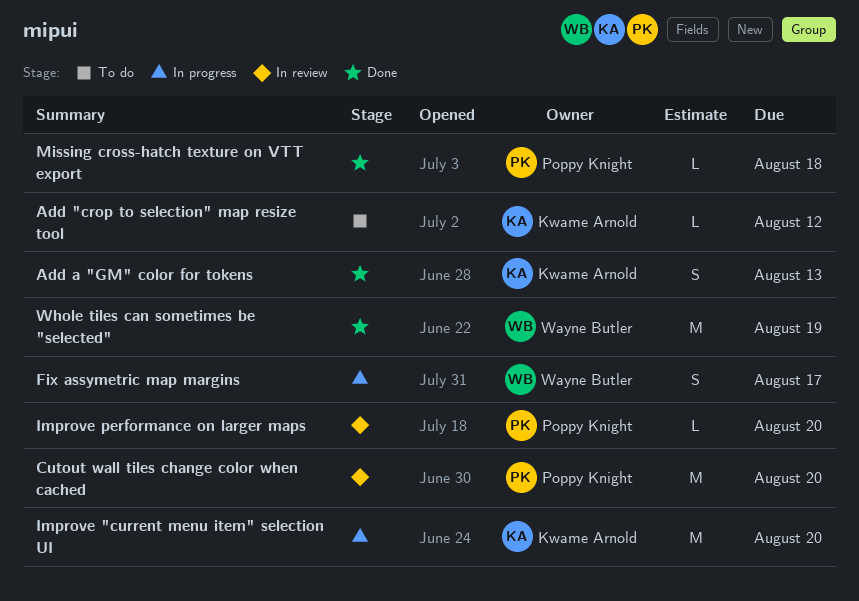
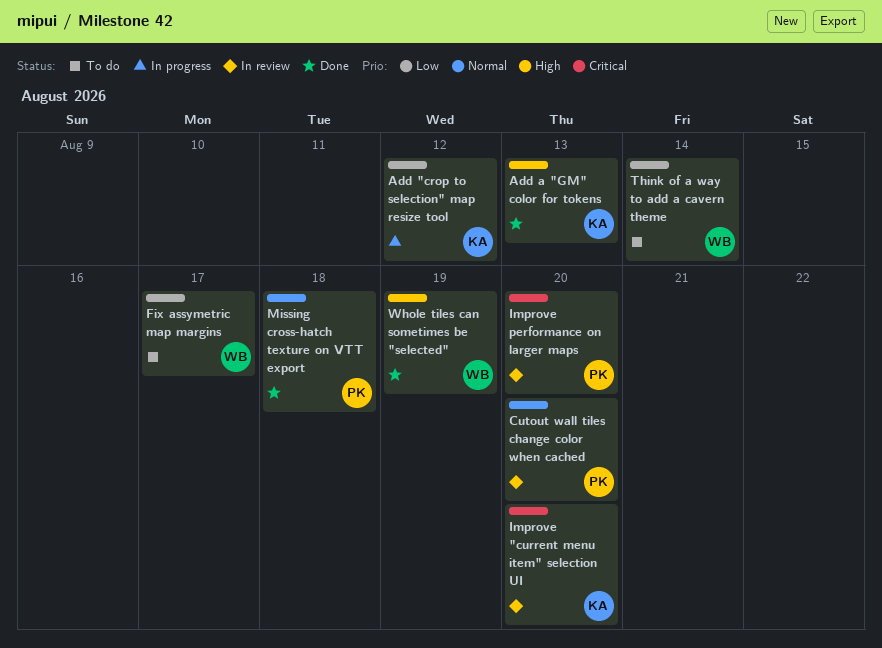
Add "crop to selection" map resize tool, status: To do -> In progress
Fix assymetric map margins, status: In progress -> To do
Improve "current menu item" selection UI, status: In progress -> In review
Think of a way to add a cavern theme: none -> present

